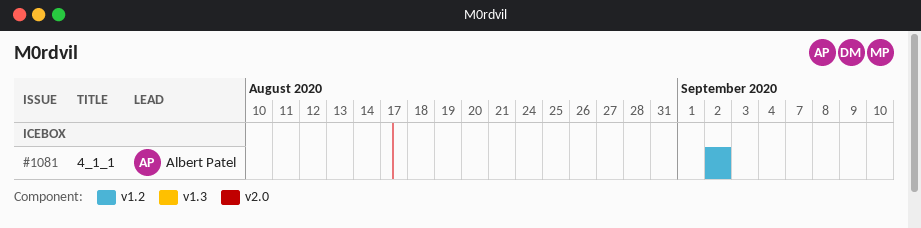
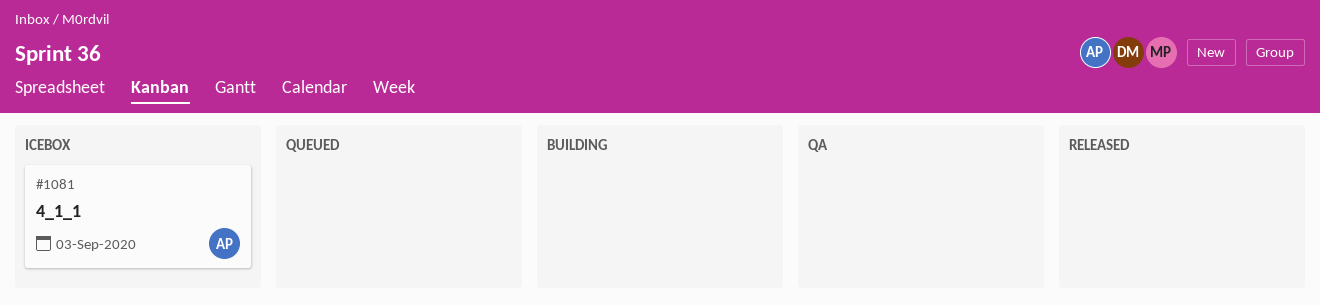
#1081, due: Sep 2 -> Sep 3

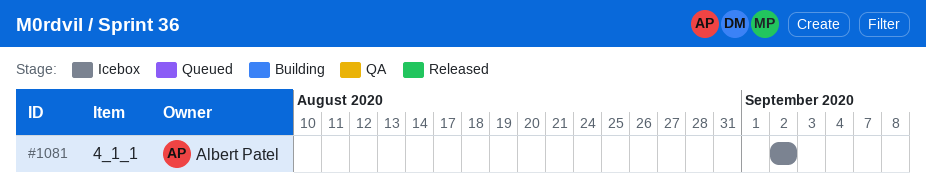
#1081, due: Sep 3 -> Sep 2

